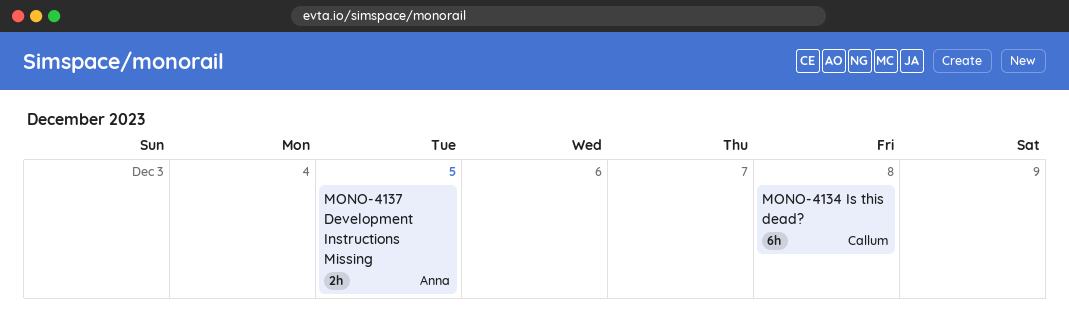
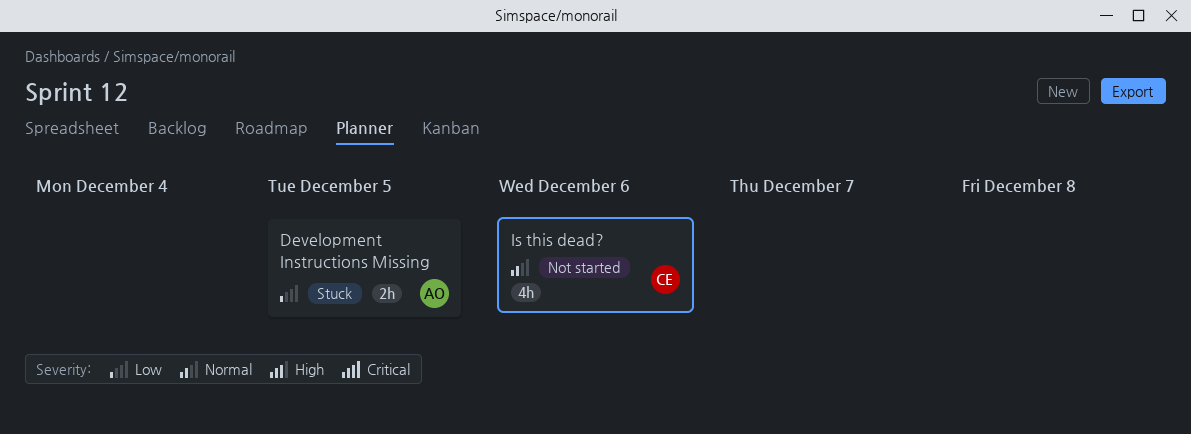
Is this dead?, estimate: 6h -> 4h
Is this dead?, due: Dec 8 -> Dec 6

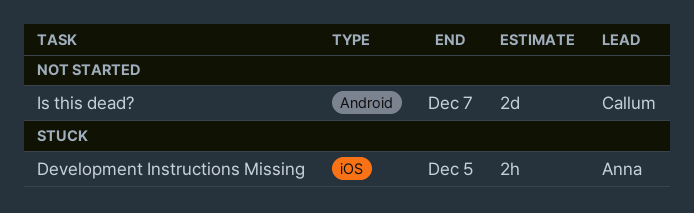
Is this dead?, estimate: 4h -> 2d
Is this dead?, due: Dec 6 -> Dec 7

